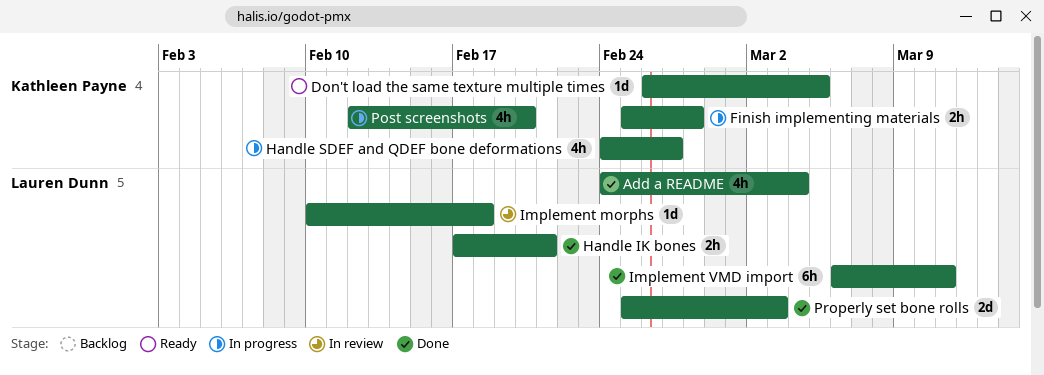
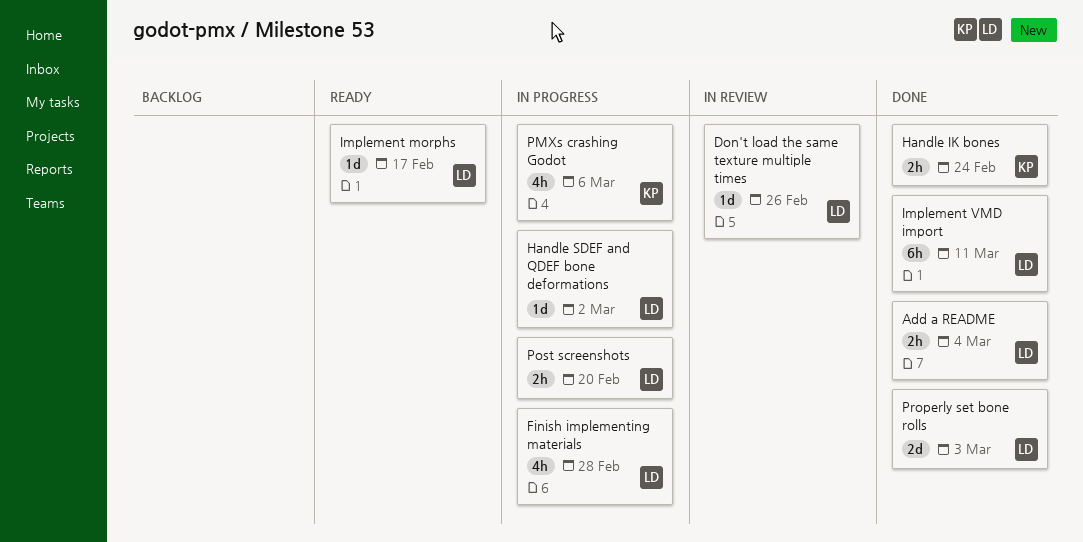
Add a README, estimate: 4h -> 2h
Don't load the same texture multiple times, status: Ready -> In review
Don't load the same texture multiple times, owner: Kathleen Payne -> Lauren Dunn
Don't load the same texture multiple times, due: Mar 5 -> Feb 26
Finish implementing materials, owner: Kathleen Payne -> Lauren Dunn
Finish implementing materials, estimate: 2h -> 4h
Handle IK bones, owner: Lauren Dunn -> Kathleen Payne
Handle IK bones, due: Feb 21 -> Feb 24
Handle SDEF and QDEF bone deformations, owner: Kathleen Payne -> Lauren Dunn
Handle SDEF and QDEF bone deformations, estimate: 4h -> 1d
Handle SDEF and QDEF bone deformations, due: Feb 27 -> Mar 2
Implement morphs, status: In review -> Ready
Implement morphs, due: Feb 18 -> Feb 17
PMXs crashing Godot: none -> present
Post screenshots, owner: Kathleen Payne -> Lauren Dunn
Post screenshots, estimate: 4h -> 2h

